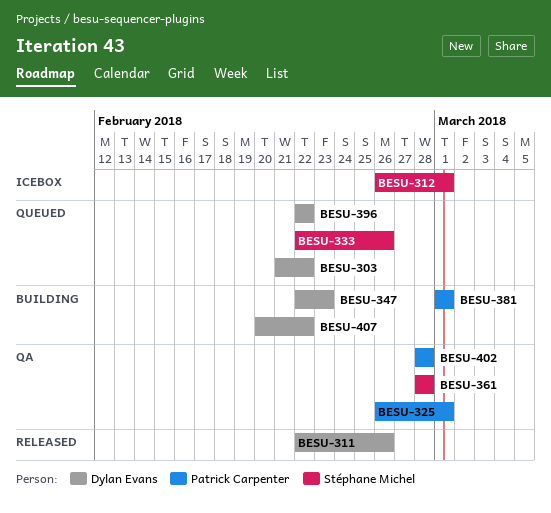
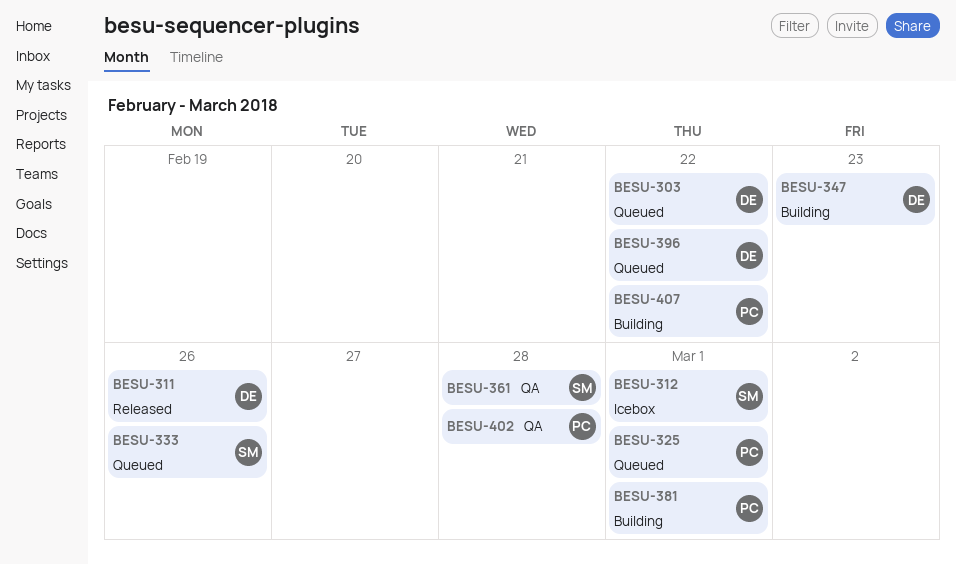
BESU-325, status: QA -> Queued
BESU-407, owner: Dylan Evans -> Patrick Carpenter

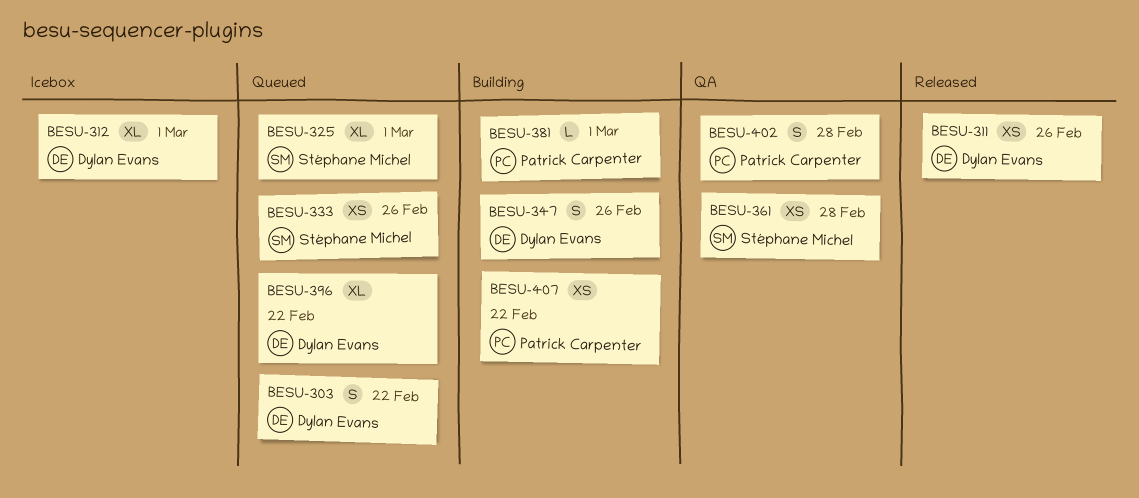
BESU-312, owner: Stéphane Michel -> Dylan Evans
BESU-325, owner: Patrick Carpenter -> Stéphane Michel
BESU-347, due: Feb 23 -> Feb 26

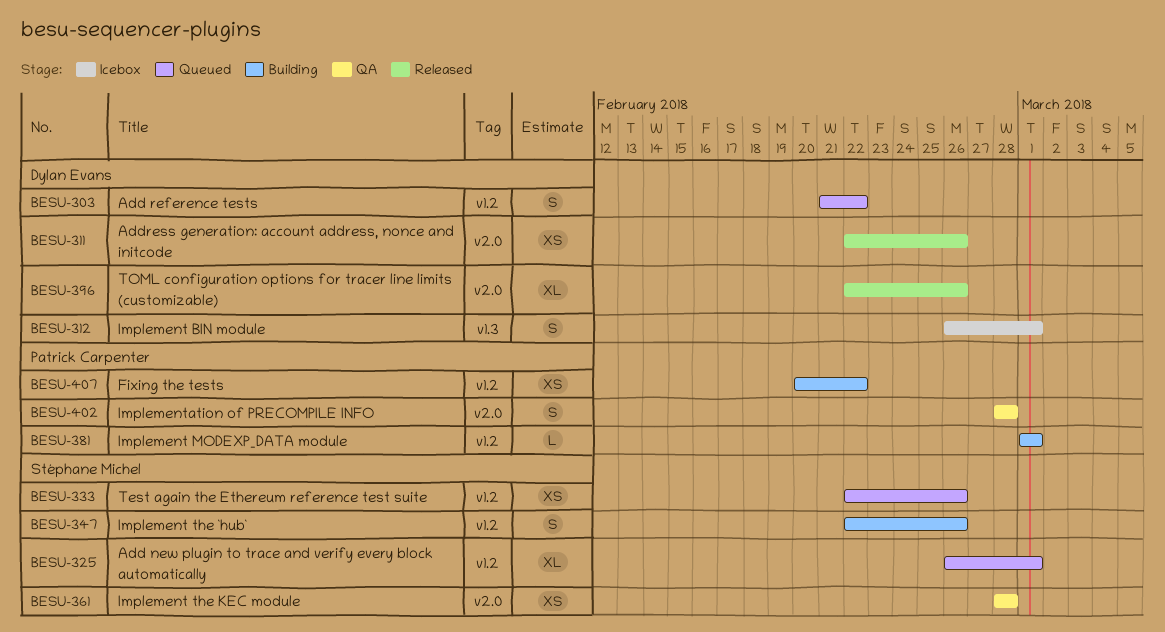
BESU-312, estimate: XL -> S
BESU-347, owner: Dylan Evans -> Stéphane Michel
BESU-396, status: Queued -> Released
BESU-396, due: Feb 22 -> Feb 26

